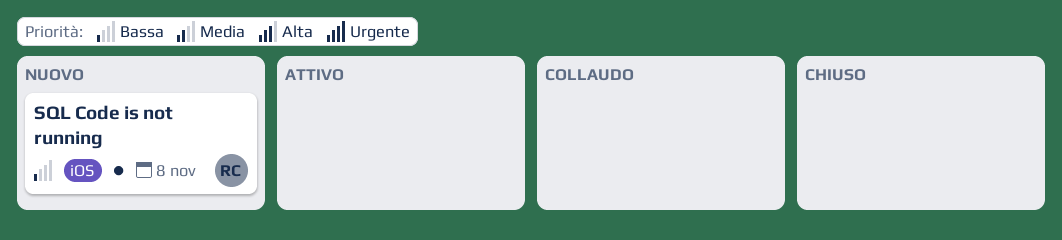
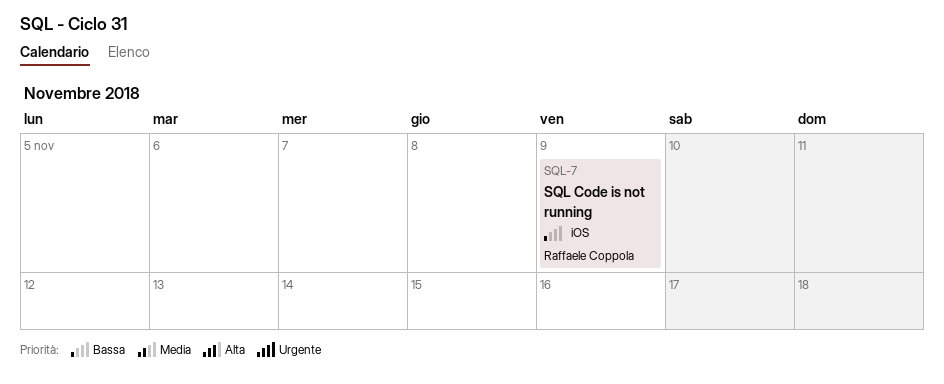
SQL Code is not running, due: Nov 8 -> Nov 9

